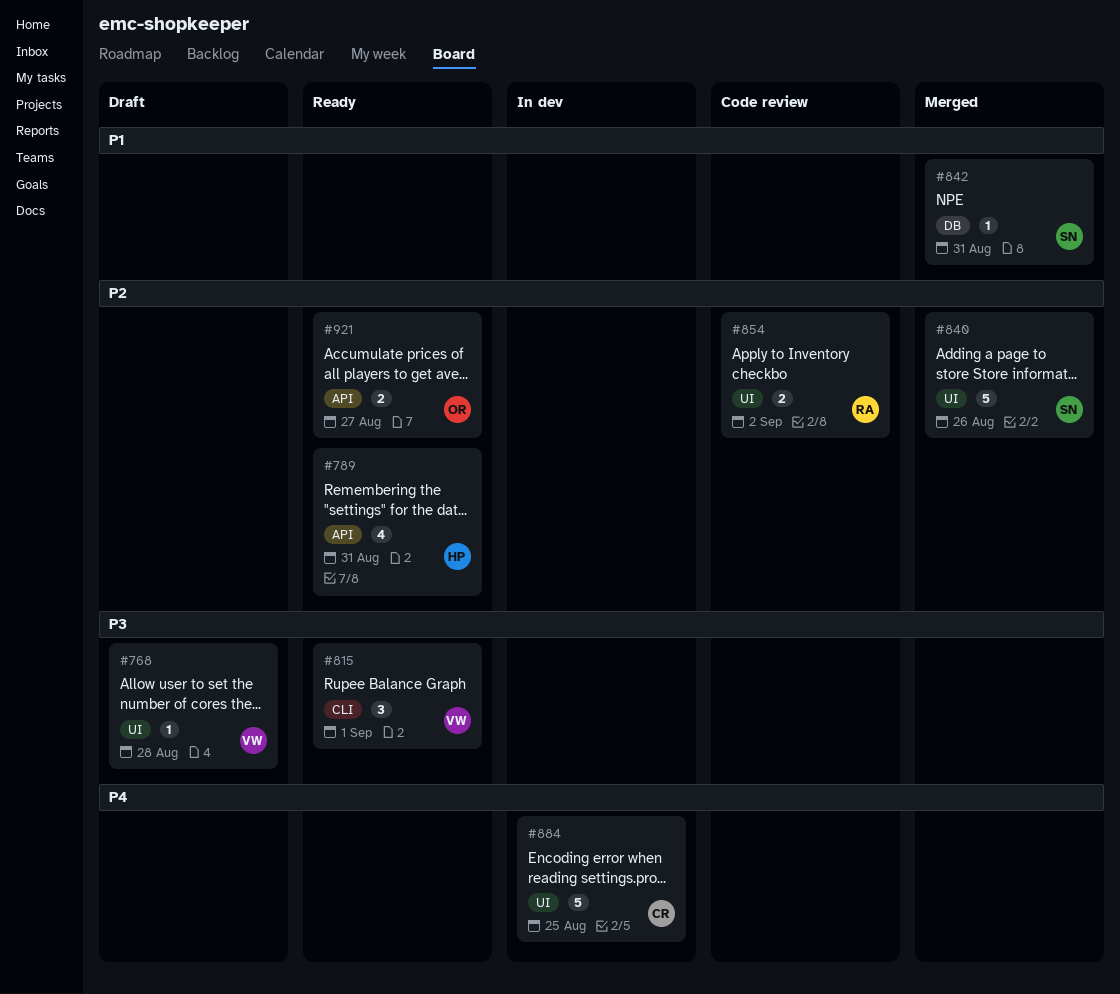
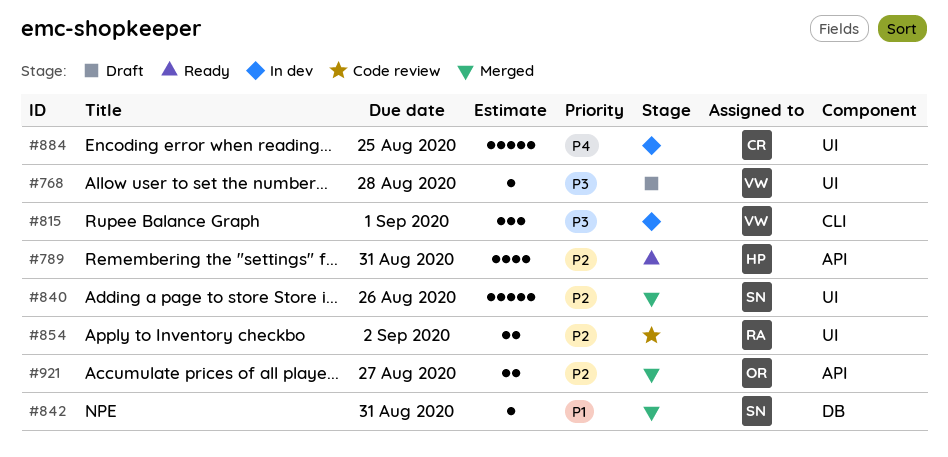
#815, status: Ready -> In dev
#921, status: Ready -> Merged

